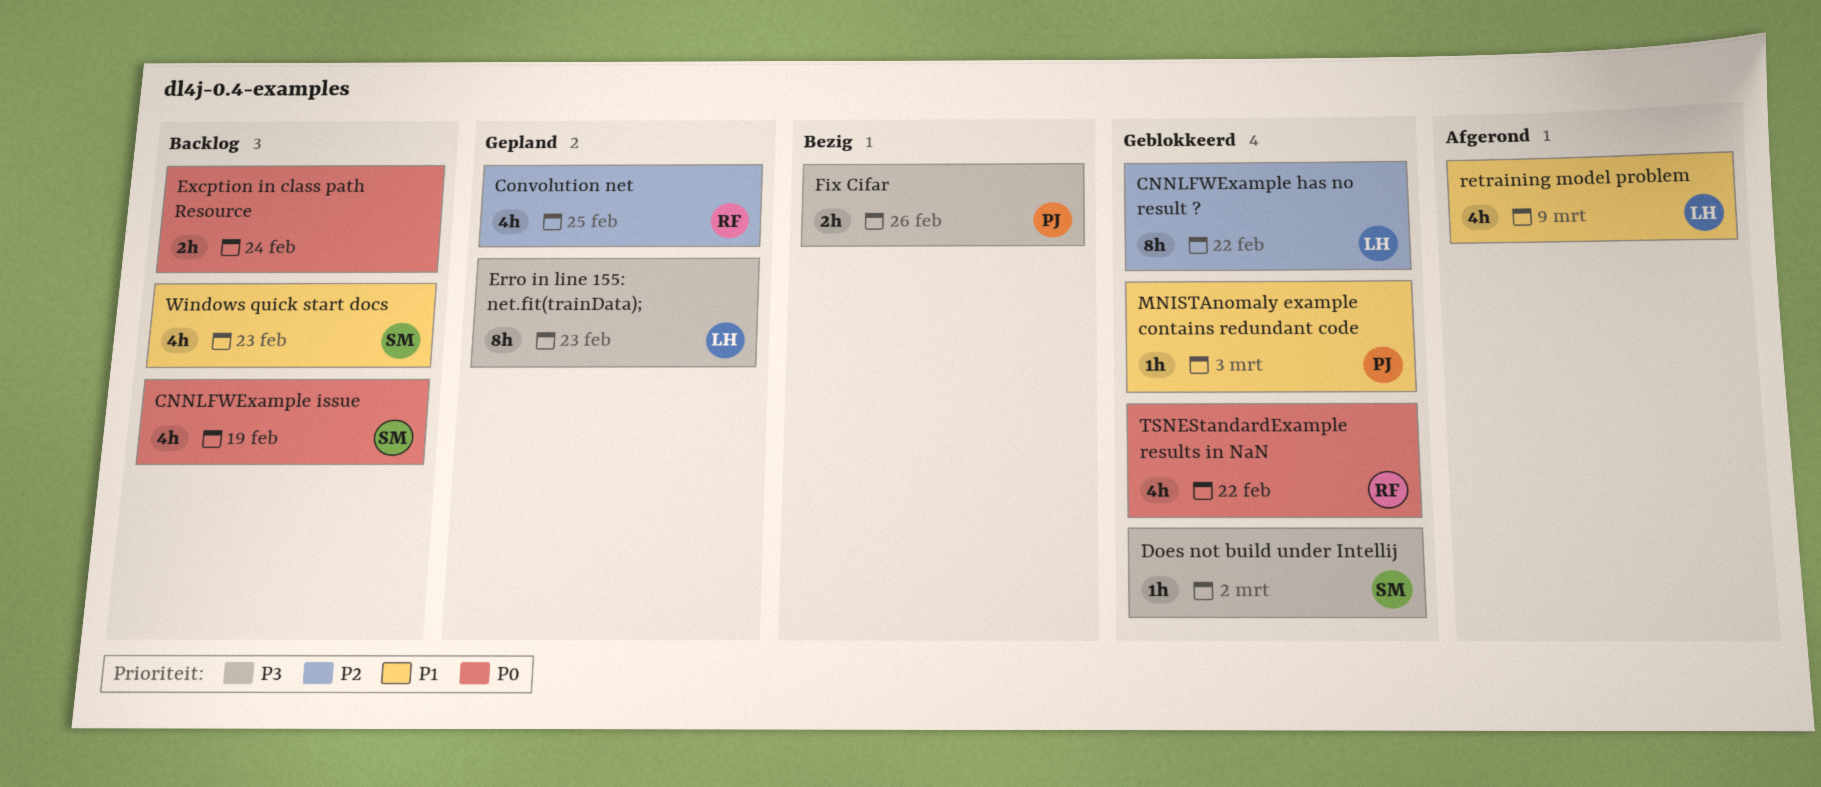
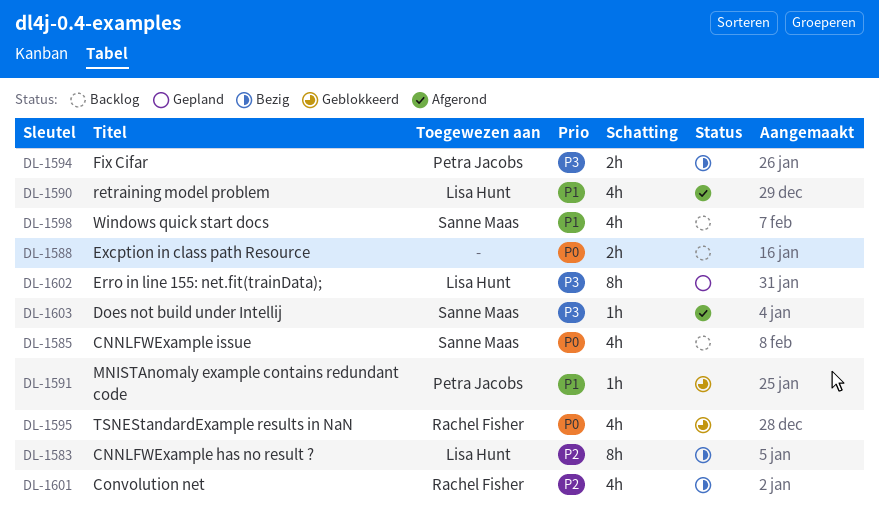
CNNLFWExample has no result ?, status: Geblokkeerd -> Bezig
Convolution net, status: Gepland -> Bezig
Does not build under Intellij, status: Geblokkeerd -> Afgerond

